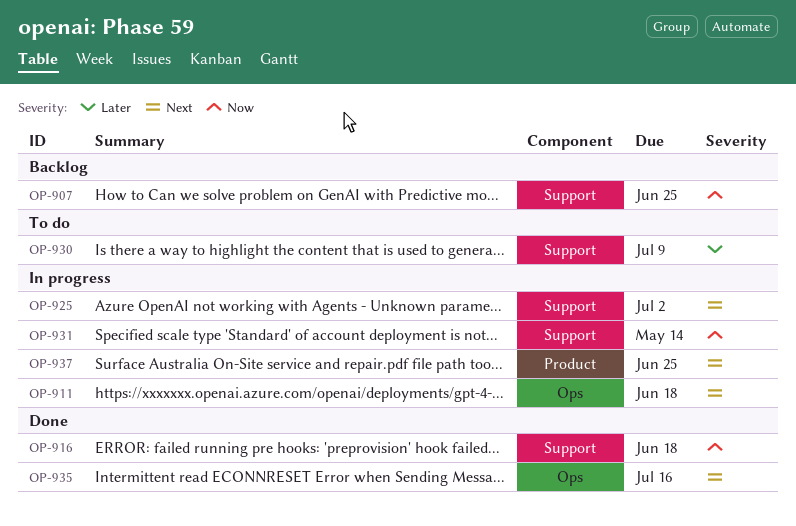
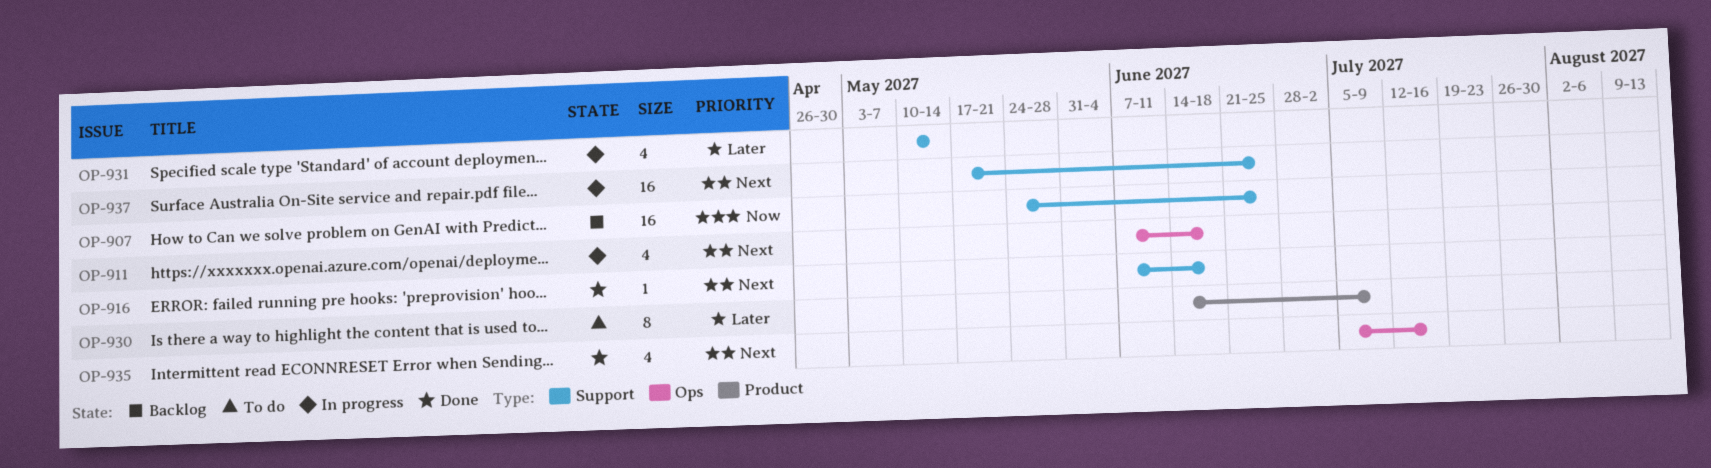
OP-916, priority: Now -> Next
OP-925: present -> none
OP-930, label: Support -> Product
OP-931, priority: Now -> Later
OP-937, label: Product -> Support

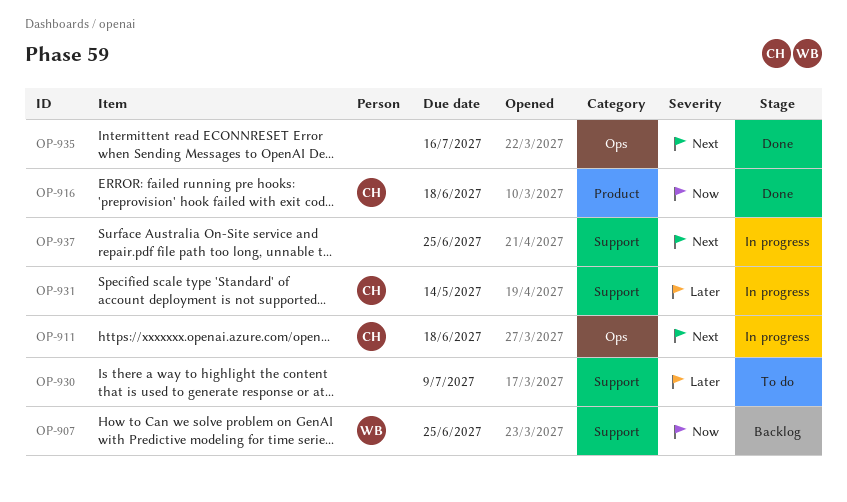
OP-916, priority: Next -> Now
OP-916, label: Support -> Product
OP-930, label: Product -> Support

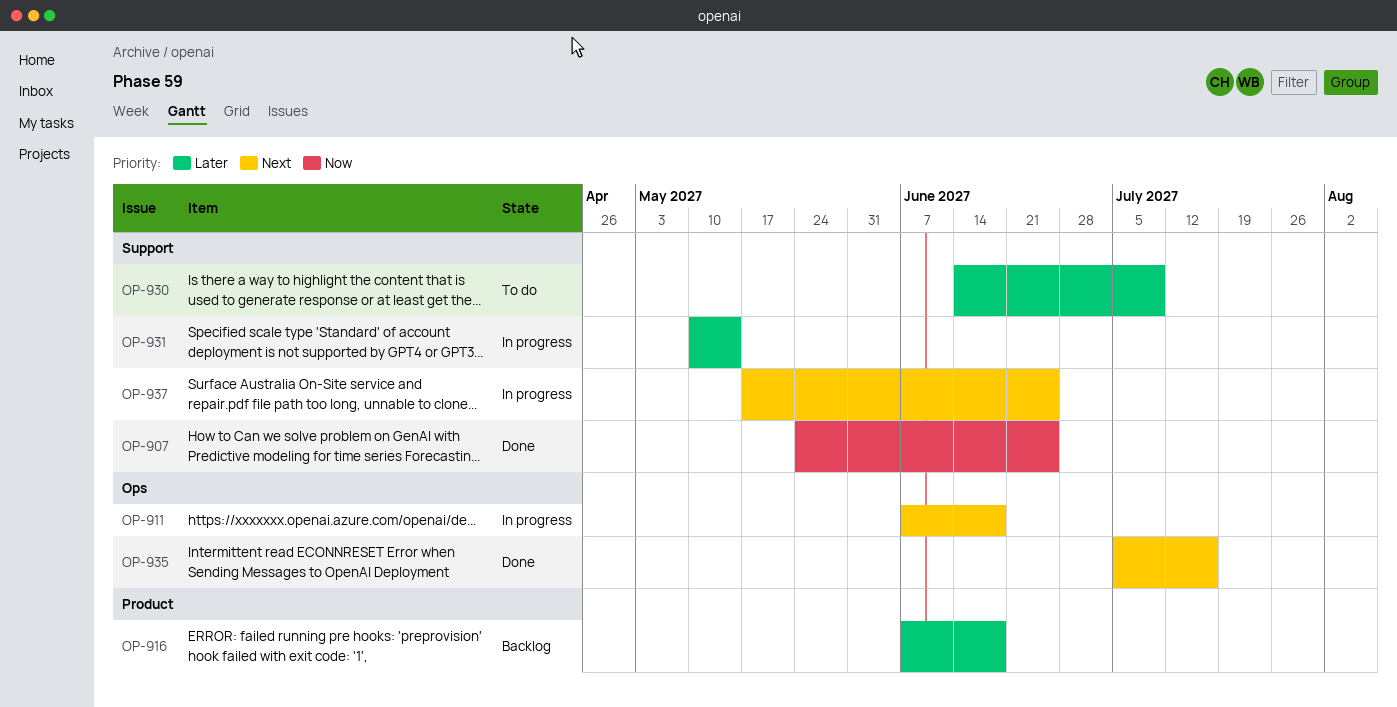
OP-907, status: Backlog -> Done
OP-916, status: Done -> Backlog
OP-916, priority: Now -> Later

